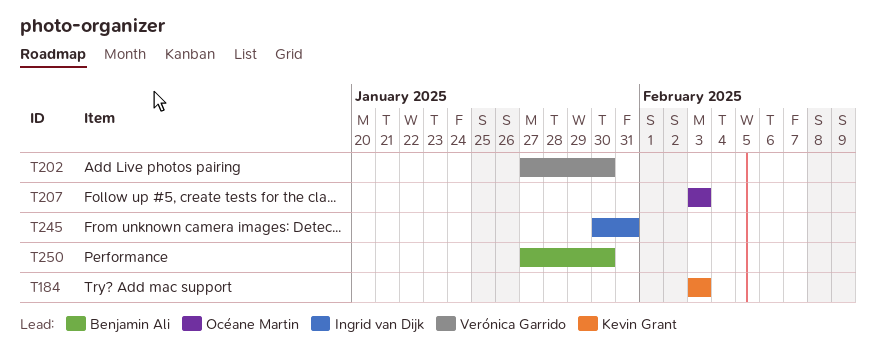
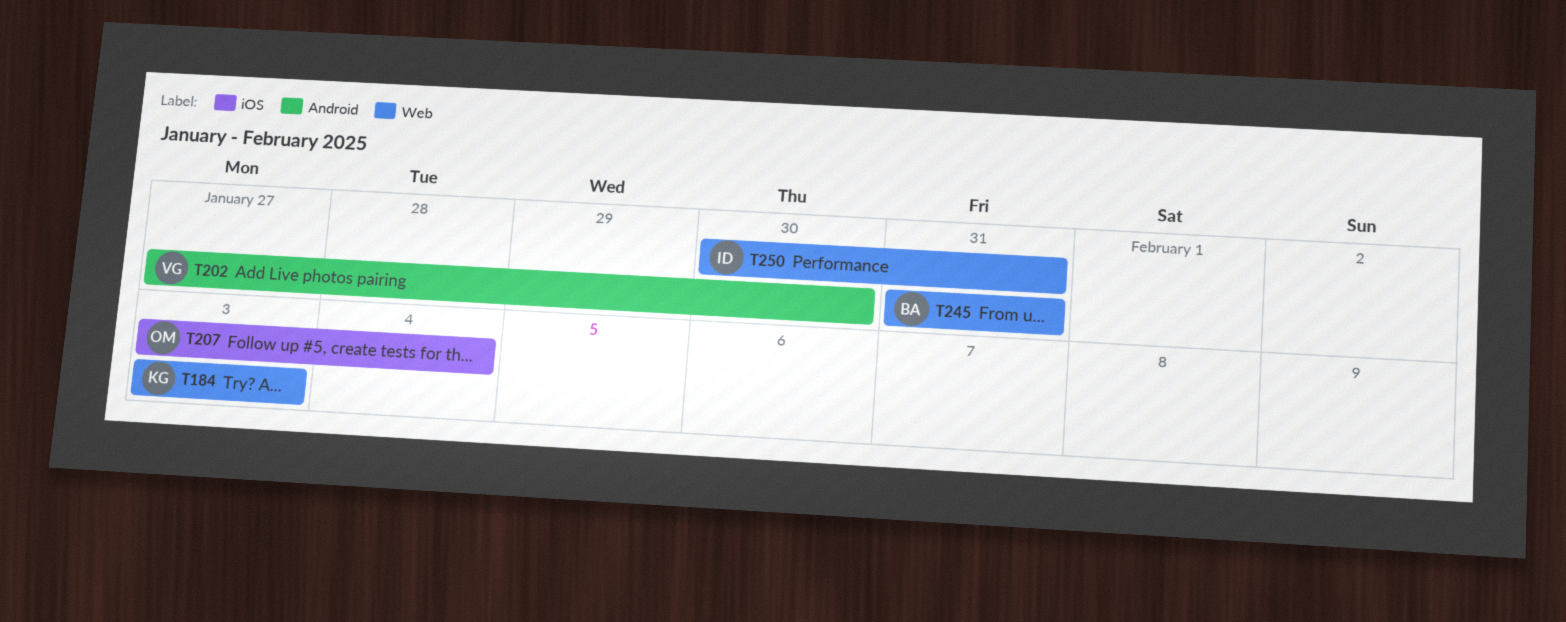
T207, due: Feb 3 -> Feb 4
T245, owner: Ingrid van Dijk -> Benjamin Ali
T245, start: Jan 30 -> Jan 31
T250, owner: Benjamin Ali -> Ingrid van Dijk
T250, start: Jan 27 -> Jan 30
T250, due: Jan 30 -> Jan 31

